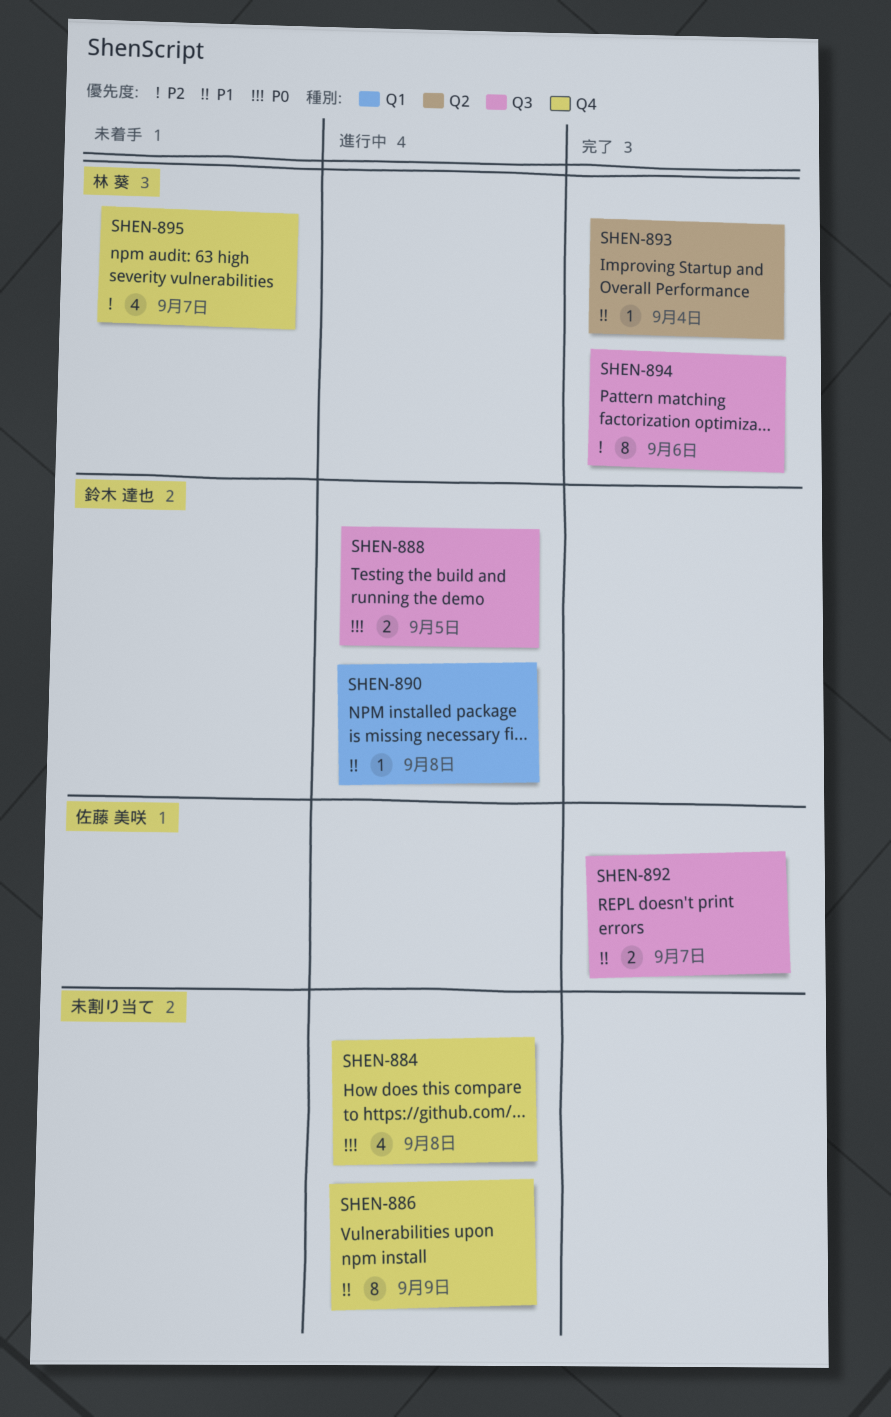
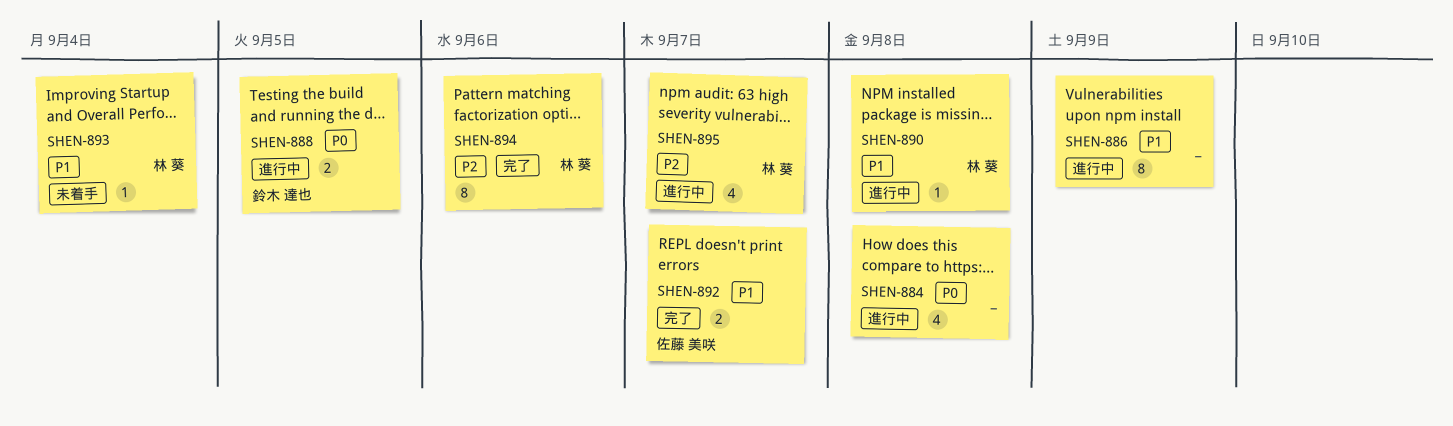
SHEN-890, owner: 鈴木 達也 -> 林 葵
SHEN-893, status: 完了 -> 未着手
SHEN-895, status: 未着手 -> 進行中

